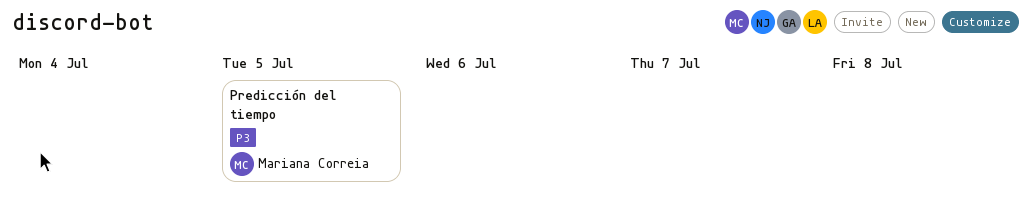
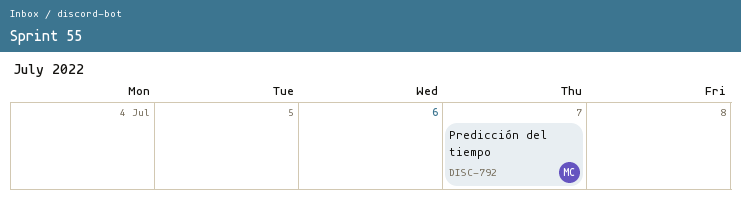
Predicción del tiempo, due: Jul 5 -> Jul 7

